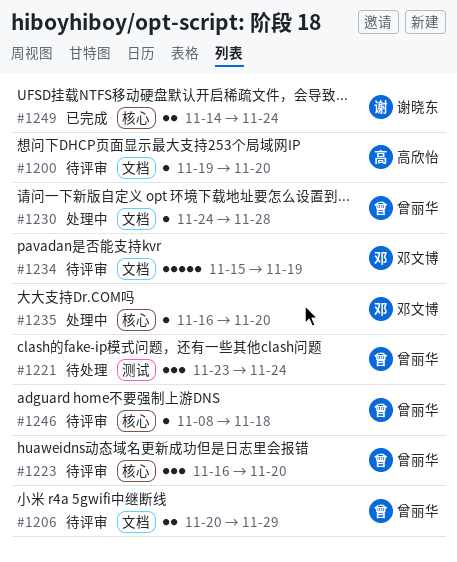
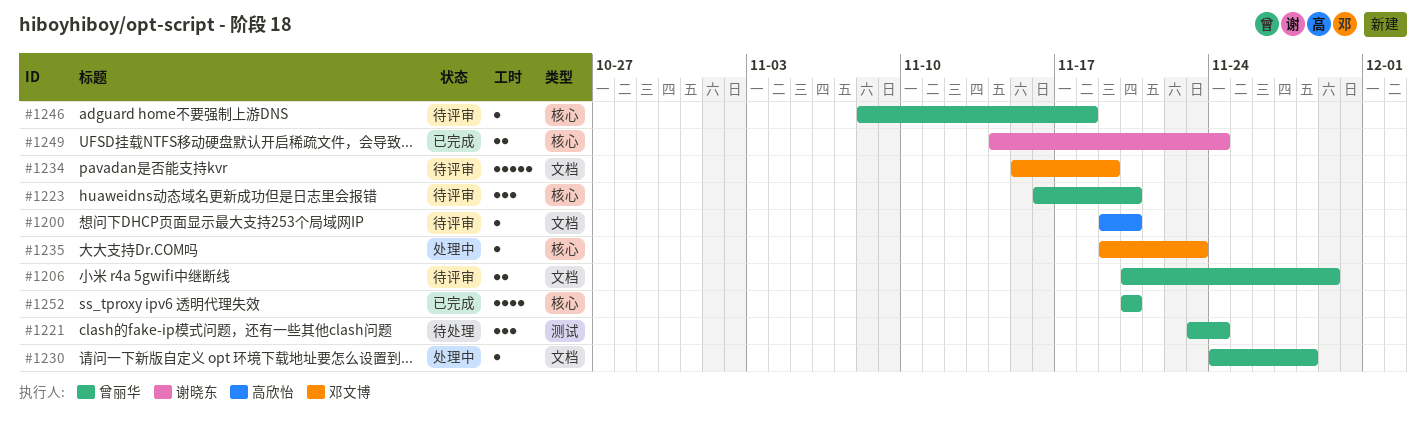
#1235, start: Nov 16 -> Nov 19
#1235, due: Nov 20 -> Nov 23
#1252: none -> present

